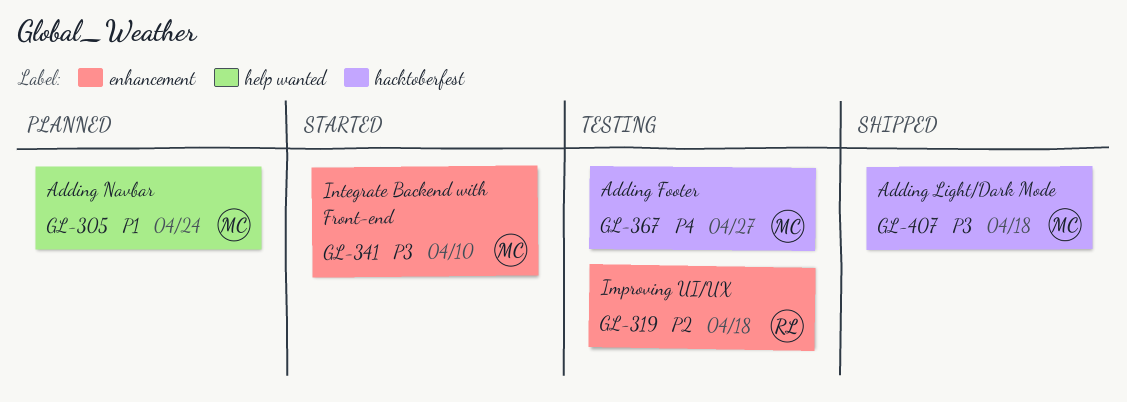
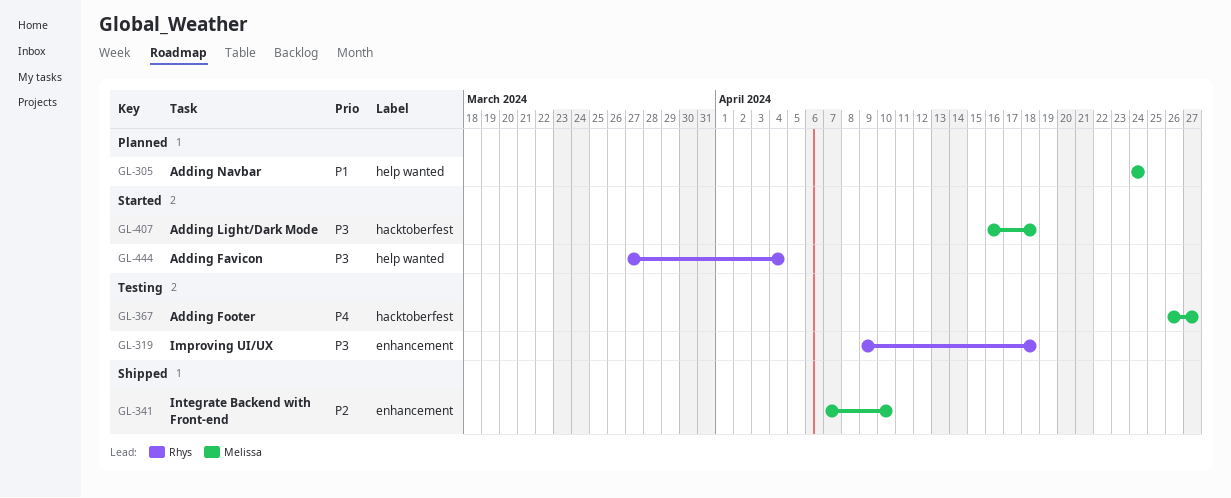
GL-319, priority: P2 -> P3
GL-341, status: Started -> Shipped
GL-341, priority: P3 -> P2
GL-407, status: Shipped -> Started
GL-444: none -> present

